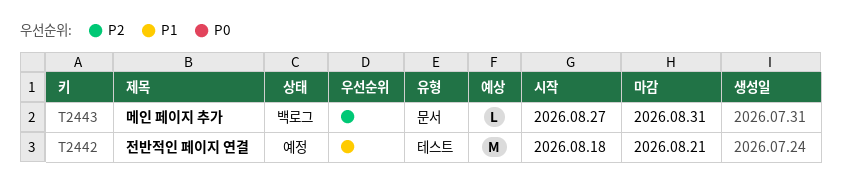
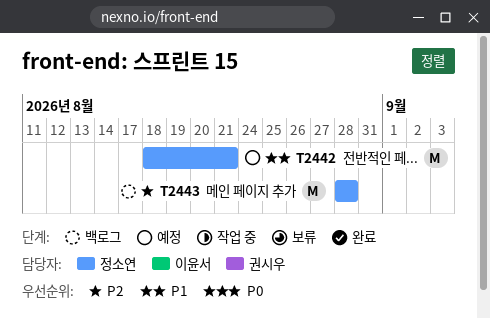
T2443, estimate: L -> M
T2443, start: Aug 27 -> Aug 28
T2443, due: Aug 31 -> Aug 28

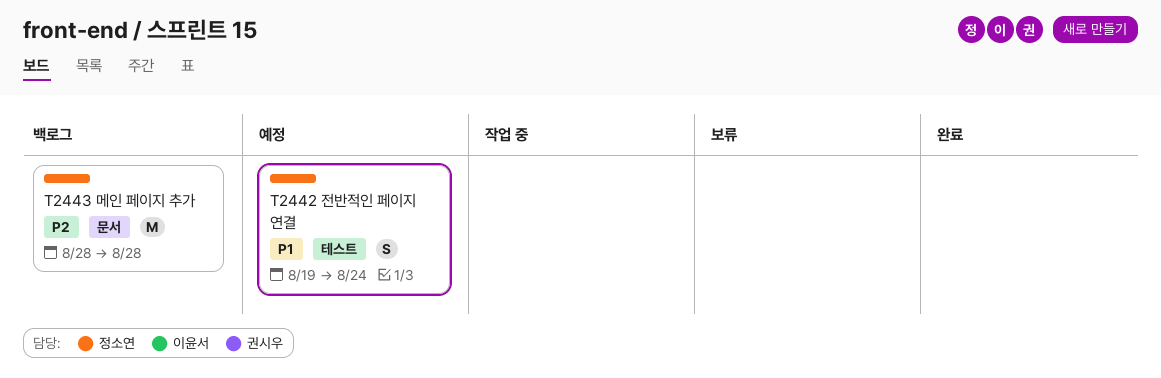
T2442, estimate: M -> S
T2442, start: Aug 18 -> Aug 19
T2442, due: Aug 21 -> Aug 24

